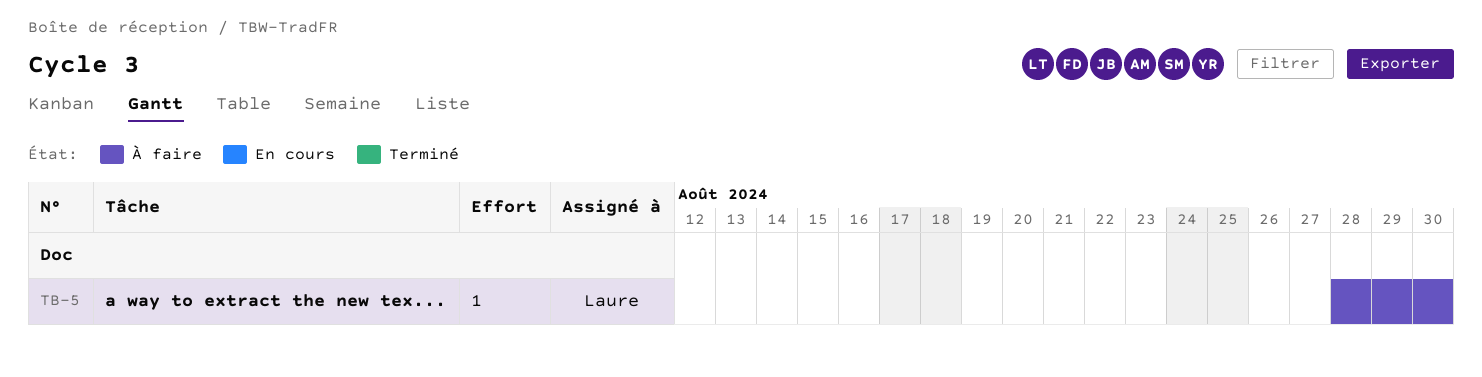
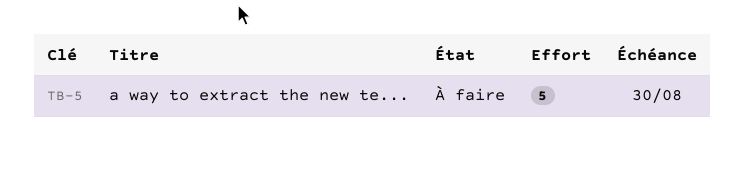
TB-5, estimate: 1 -> 5

